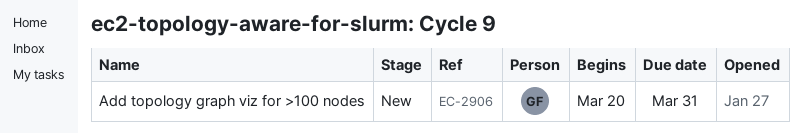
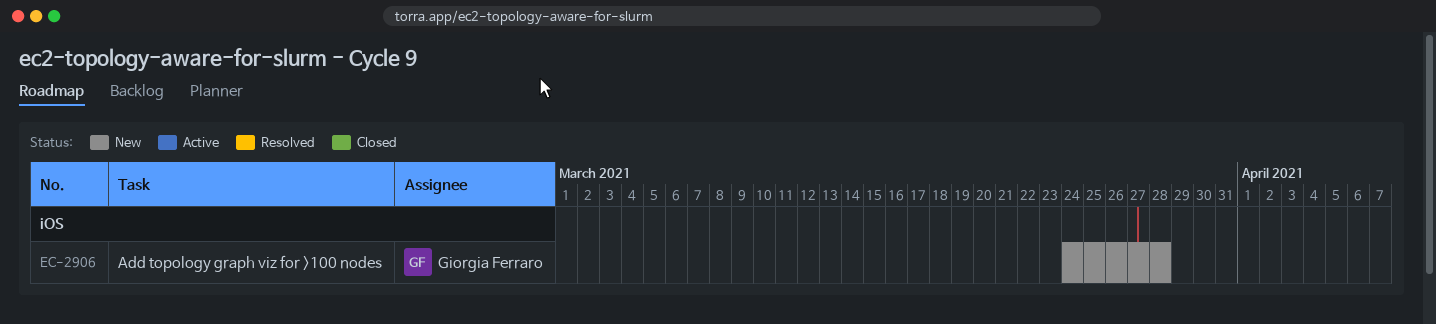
EC-2906, start: Mar 20 -> Mar 24
EC-2906, due: Mar 31 -> Mar 28

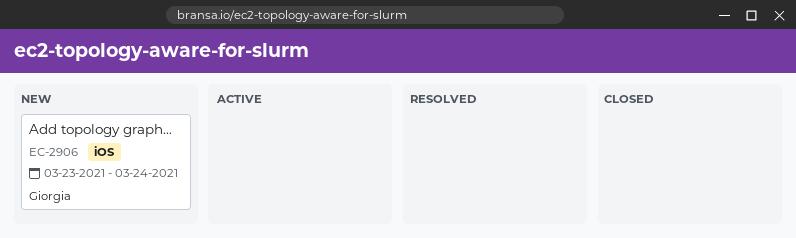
EC-2906, start: Mar 24 -> Mar 23
EC-2906, due: Mar 28 -> Mar 24

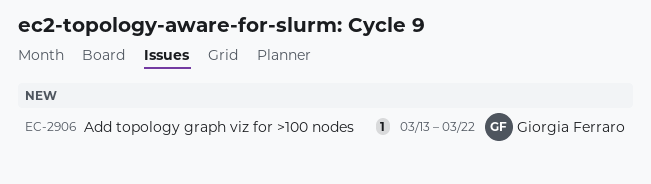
EC-2906, start: Mar 23 -> Mar 13
EC-2906, due: Mar 24 -> Mar 22

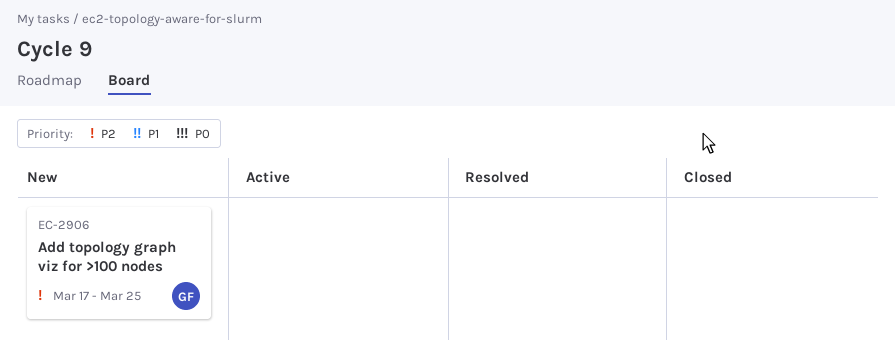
EC-2906, start: Mar 13 -> Mar 17
EC-2906, due: Mar 22 -> Mar 25

